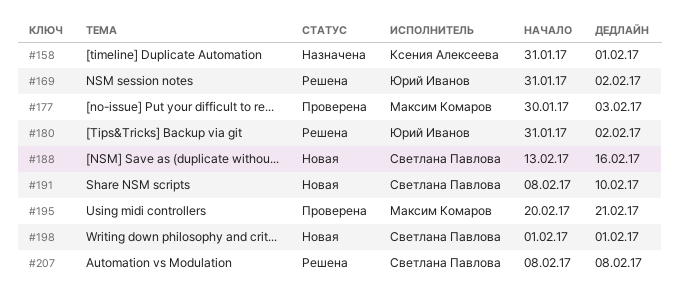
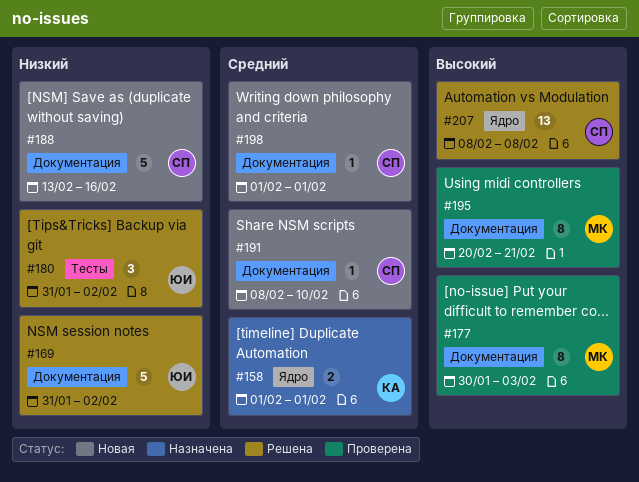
#158, start: Jan 31 -> Feb 1

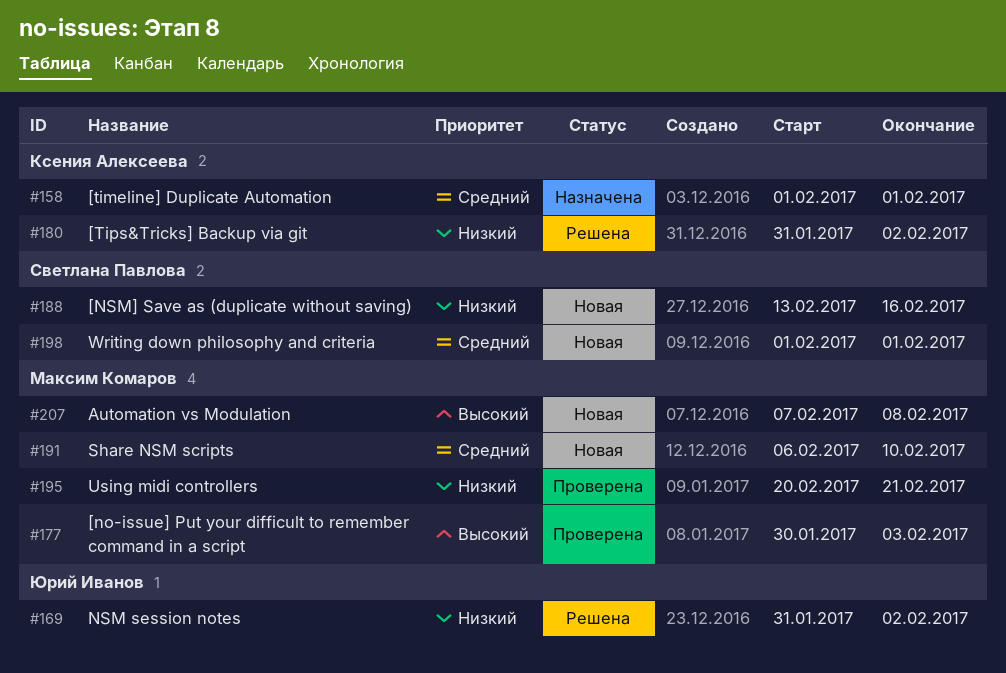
#180, owner: Юрий Иванов -> Ксения Алексеева
#191, owner: Светлана Павлова -> Максим Комаров
#191, start: Feb 8 -> Feb 6
#195, priority: Высокий -> Низкий
#207, status: Решена -> Новая
#207, owner: Светлана Павлова -> Максим Комаров
#207, start: Feb 8 -> Feb 7

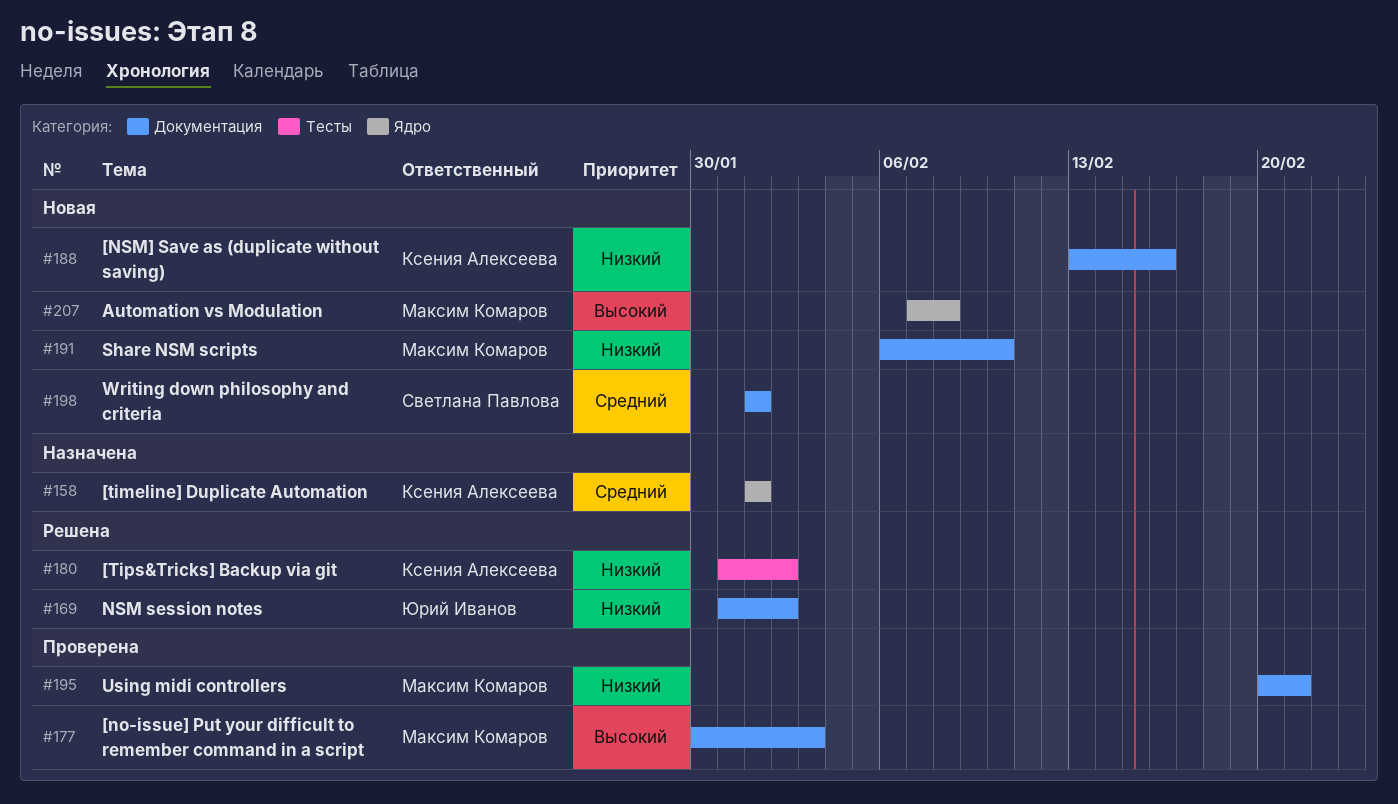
#188, owner: Светлана Павлова -> Ксения Алексеева
#191, priority: Средний -> Низкий

